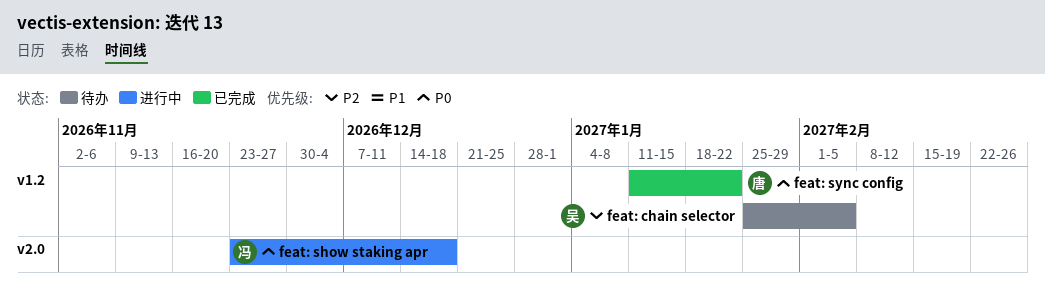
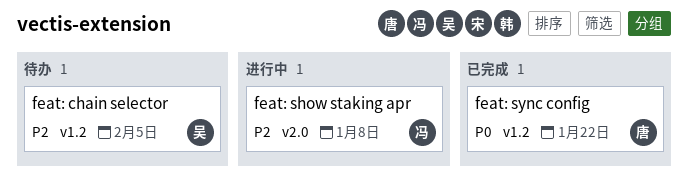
feat: show staking apr, priority: P0 -> P2
feat: show staking apr, due: Dec 18 -> Jan 8

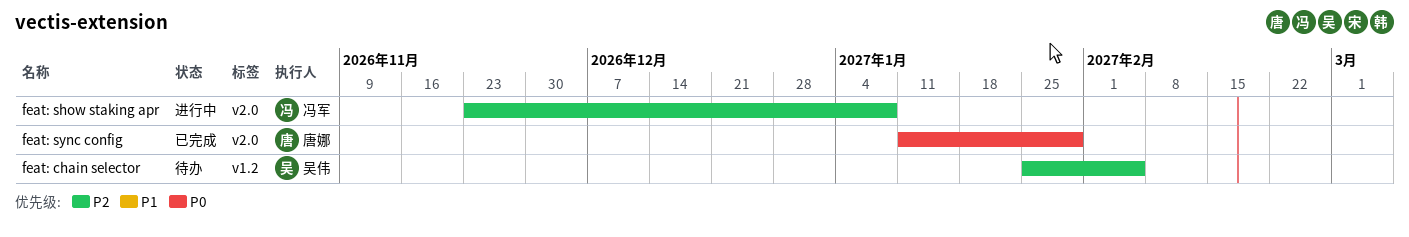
feat: sync config, label: v1.2 -> v2.0
feat: sync config, due: Jan 22 -> Jan 29

